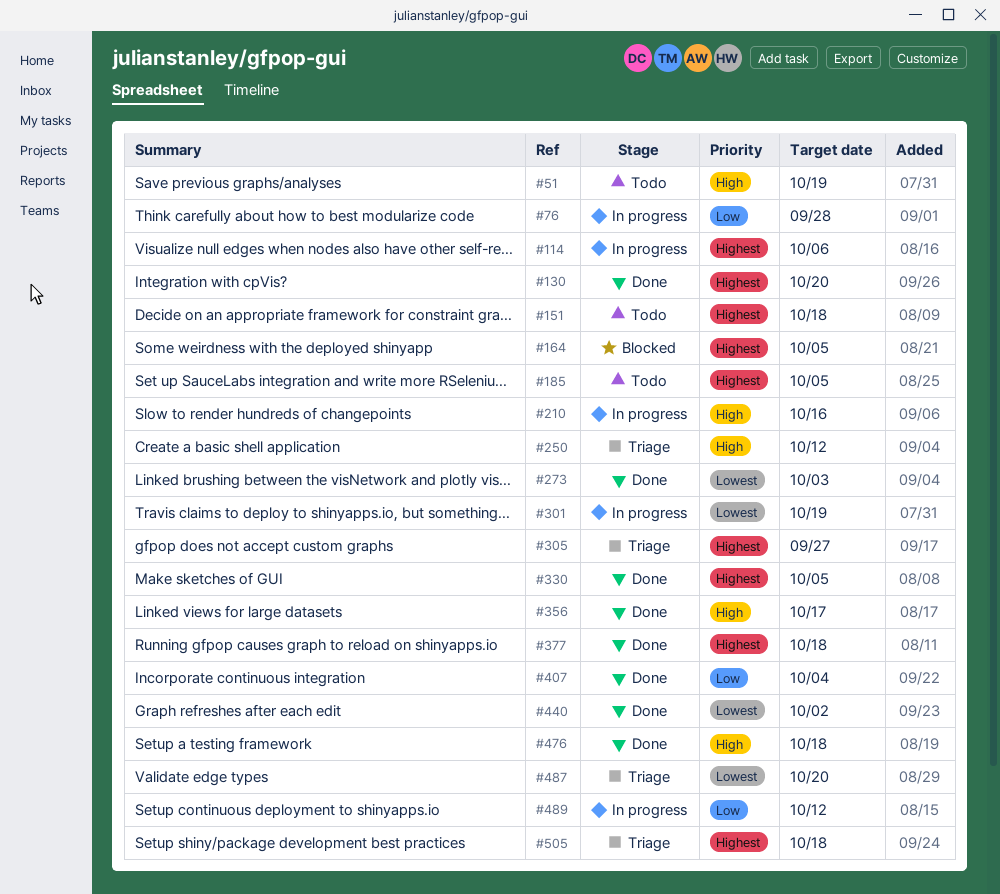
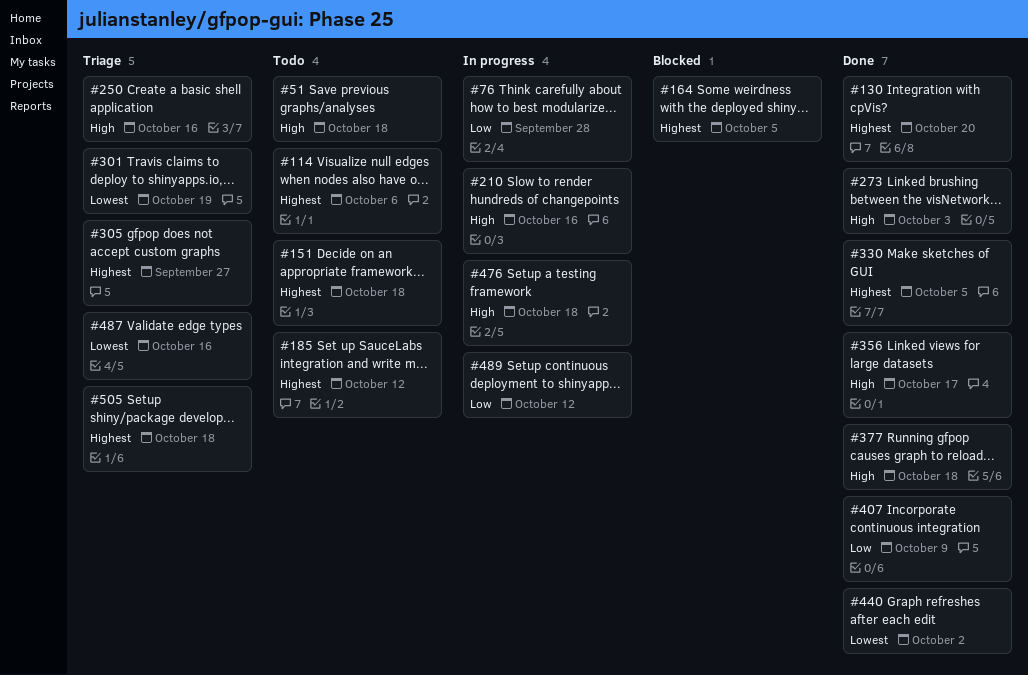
#51, due: Oct 19 -> Oct 18
#114, status: In progress -> Todo
#185, due: Oct 5 -> Oct 12
#250, due: Oct 12 -> Oct 16
#273, priority: Lowest -> High
#301, status: In progress -> Triage
#377, priority: Highest -> High
#407, due: Oct 4 -> Oct 9
#476, status: Done -> In progress
#487, due: Oct 20 -> Oct 16

